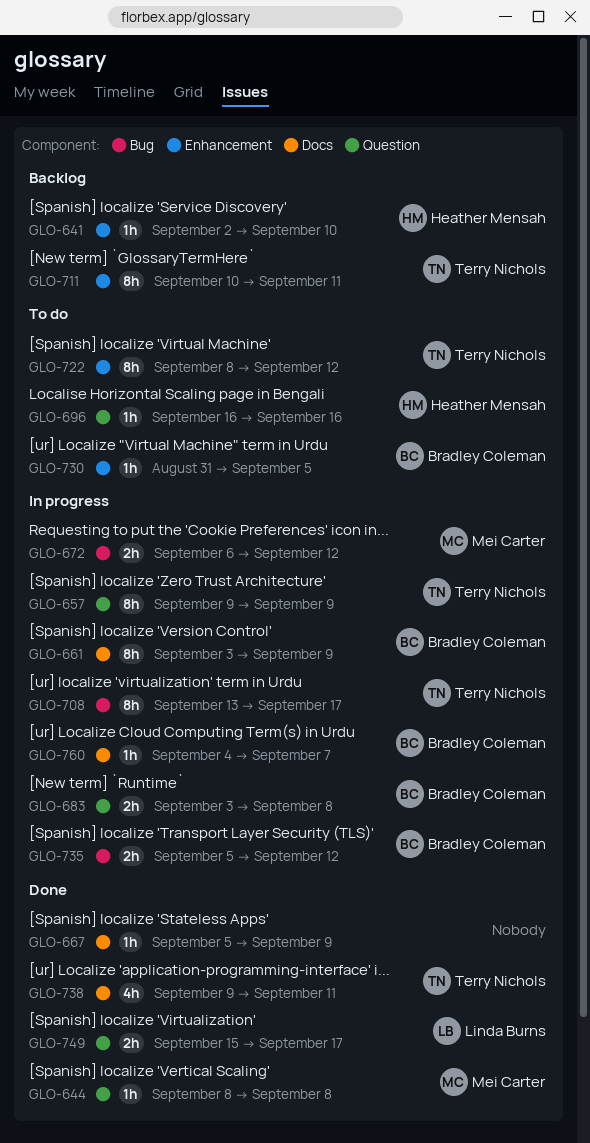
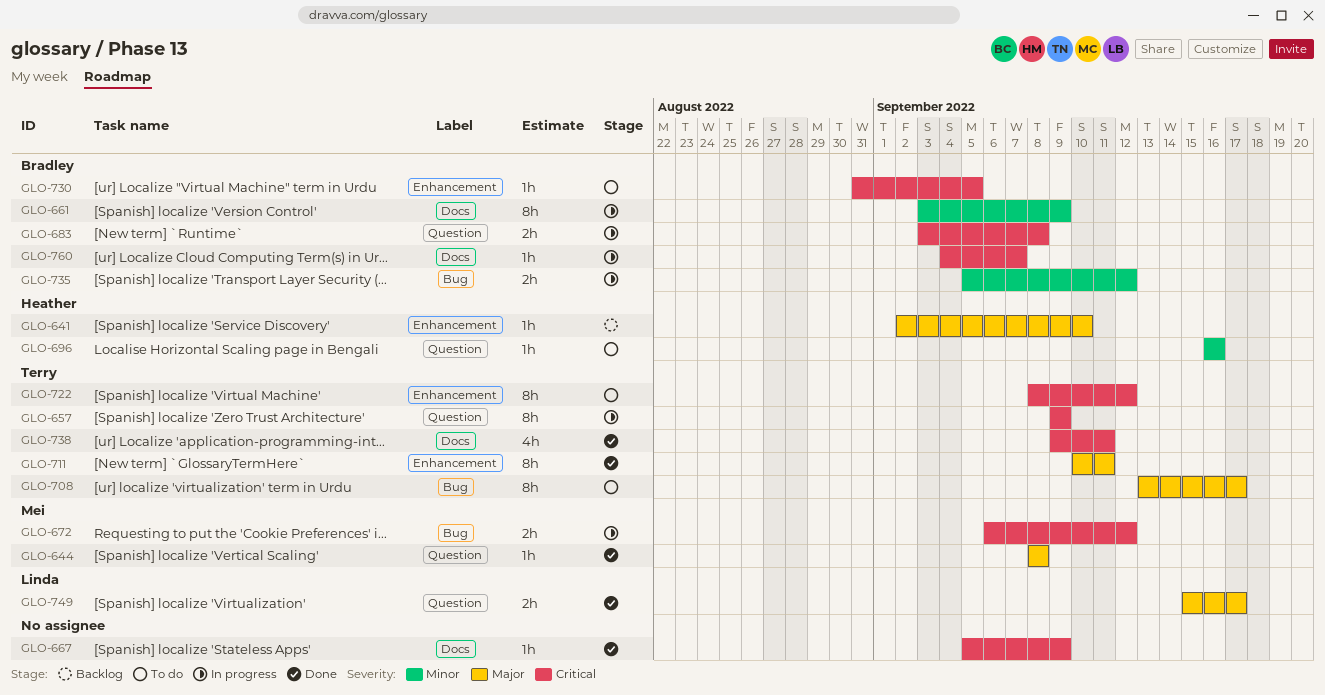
GLO-708, status: In progress -> To do
GLO-711, status: Backlog -> Done

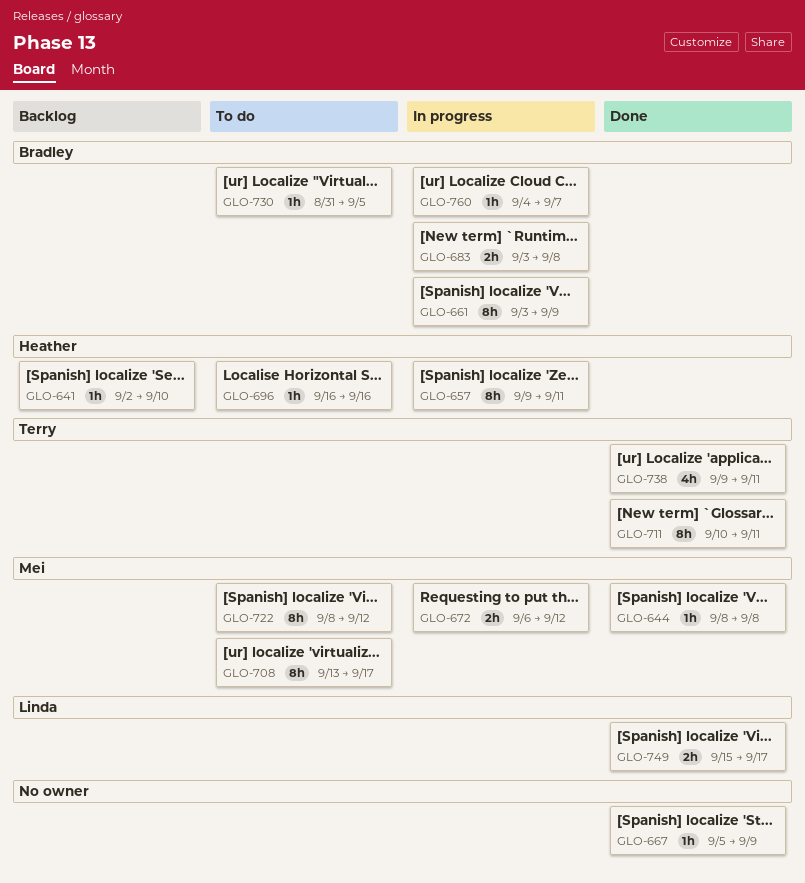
GLO-657, owner: Terry -> Heather
GLO-657, due: Sep 9 -> Sep 11
GLO-708, owner: Terry -> Mei
GLO-722, owner: Terry -> Mei
GLO-735: present -> none

